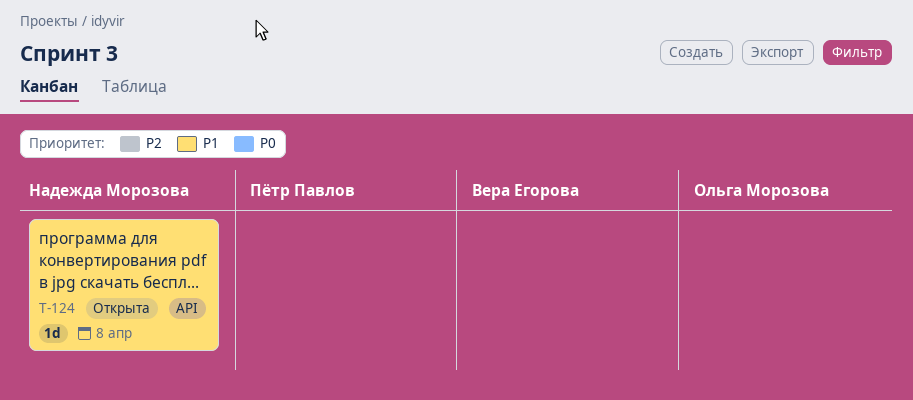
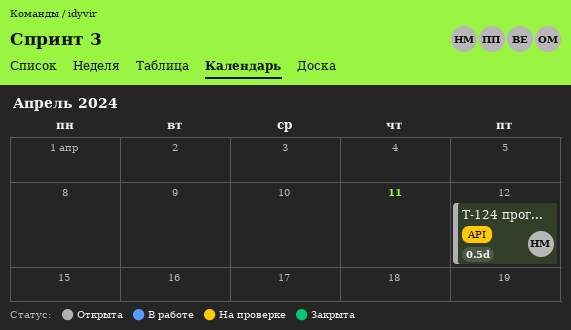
T-124, estimate: 1d -> 0.5d
T-124, due: Apr 8 -> Apr 12

